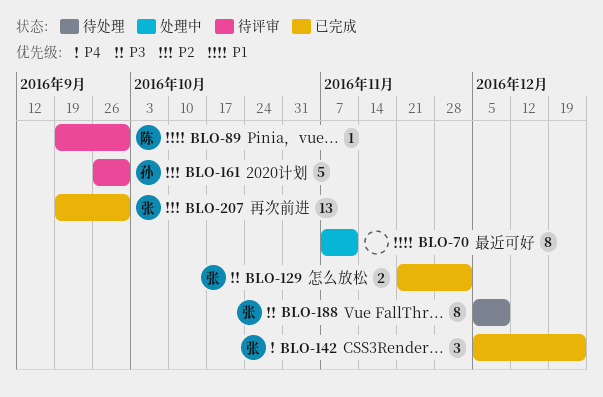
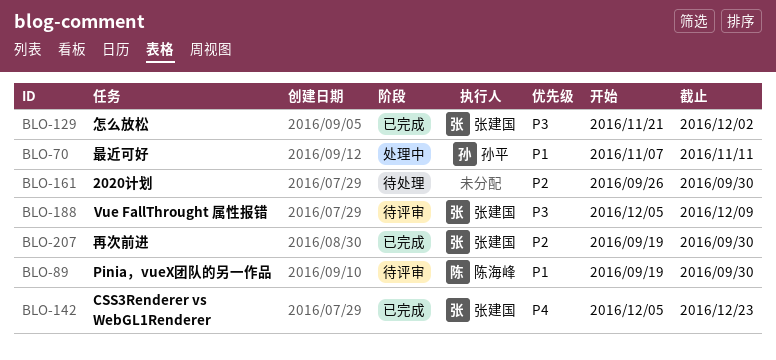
BLO-70, owner: none -> 孙平
BLO-161, status: 待评审 -> 待处理
BLO-161, owner: 孙平 -> none
BLO-188, status: 待处理 -> 待评审

